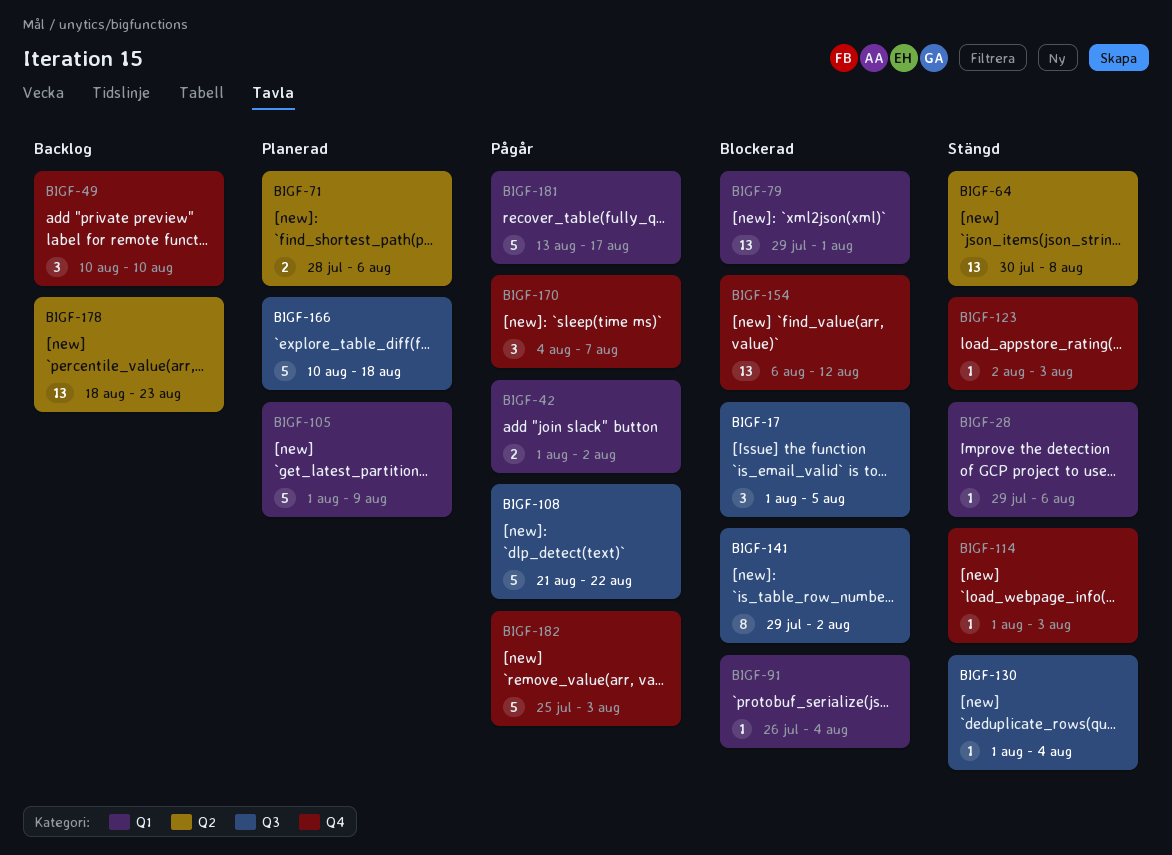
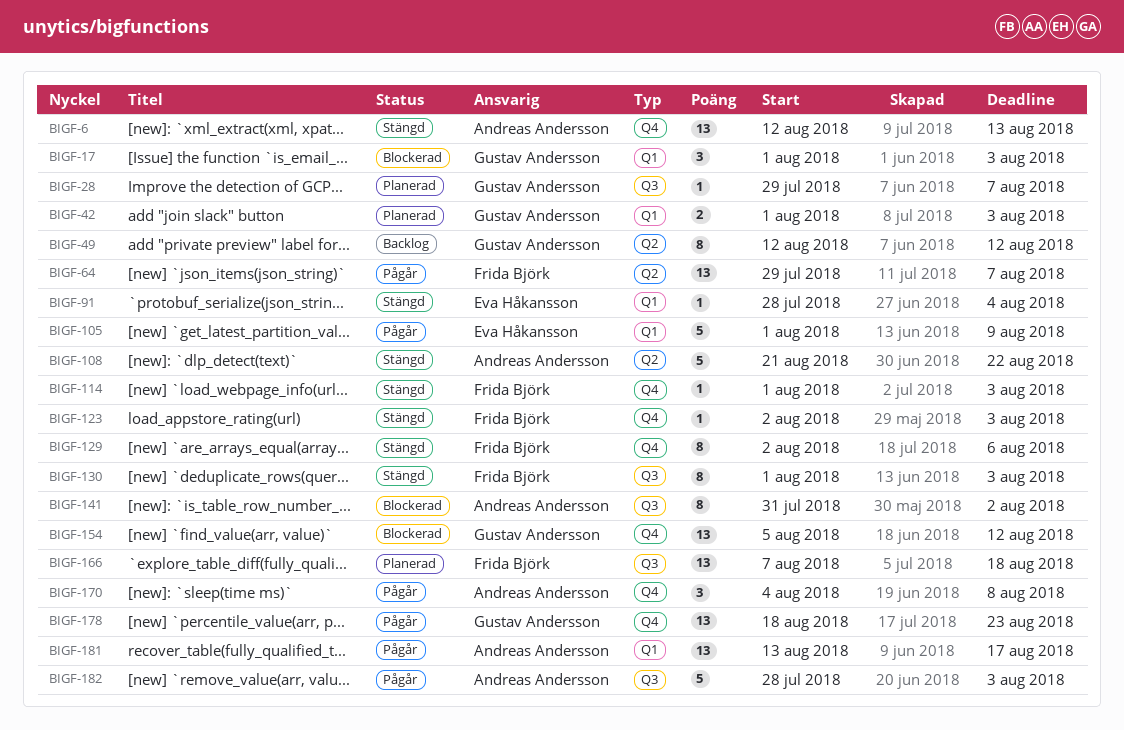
BIGF-6: none -> present
BIGF-17, label: Q3 -> Q1
BIGF-17, due: Aug 5 -> Aug 3
BIGF-28, status: Stängd -> Planerad
BIGF-28, label: Q1 -> Q3
BIGF-28, due: Aug 6 -> Aug 7
BIGF-42, status: Pågår -> Planerad
BIGF-42, due: Aug 2 -> Aug 3
BIGF-49, label: Q4 -> Q2
BIGF-49, estimate: 3 -> 8
BIGF-49, start: Aug 10 -> Aug 12
BIGF-49, due: Aug 10 -> Aug 12
BIGF-64, status: Stängd -> Pågår
BIGF-64, start: Jul 30 -> Jul 29
BIGF-64, due: Aug 8 -> Aug 7
BIGF-71: present -> none
BIGF-79: present -> none
BIGF-91, status: Blockerad -> Stängd
BIGF-91, start: Jul 26 -> Jul 28
BIGF-105, status: Planerad -> Pågår
BIGF-108, status: Pågår -> Stängd
BIGF-108, label: Q3 -> Q2
BIGF-129: none -> present
BIGF-130, estimate: 1 -> 8
BIGF-130, due: Aug 4 -> Aug 3
BIGF-141, start: Jul 29 -> Jul 31
BIGF-154, start: Aug 6 -> Aug 5
BIGF-166, estimate: 5 -> 13
BIGF-166, start: Aug 10 -> Aug 7
BIGF-170, due: Aug 7 -> Aug 8
BIGF-178, status: Backlog -> Pågår
BIGF-178, label: Q2 -> Q4
BIGF-181, estimate: 5 -> 13
BIGF-182, label: Q4 -> Q3
BIGF-182, start: Jul 25 -> Jul 28

